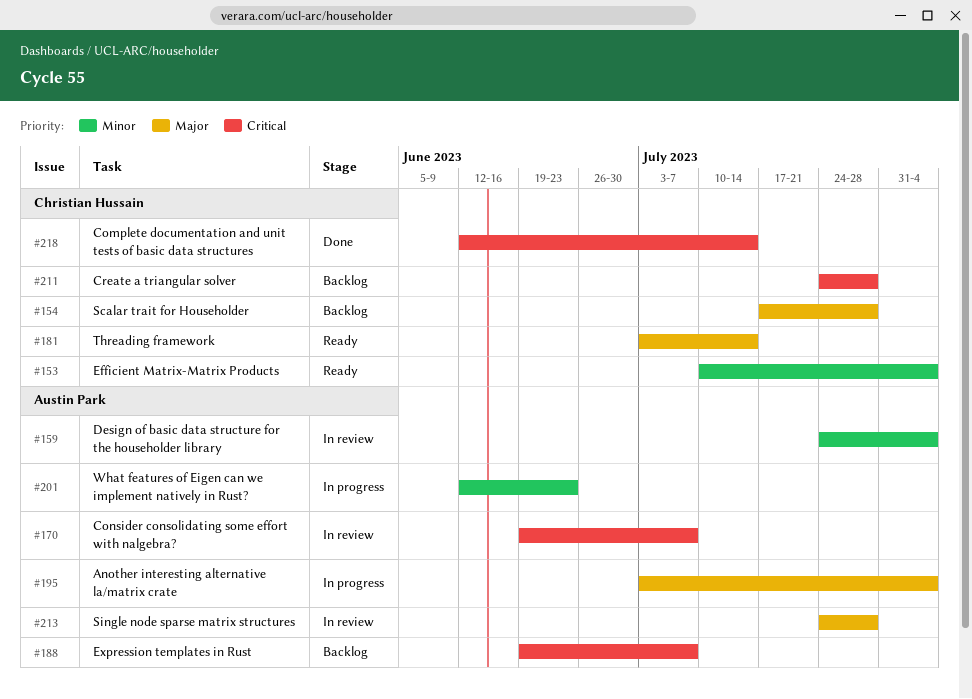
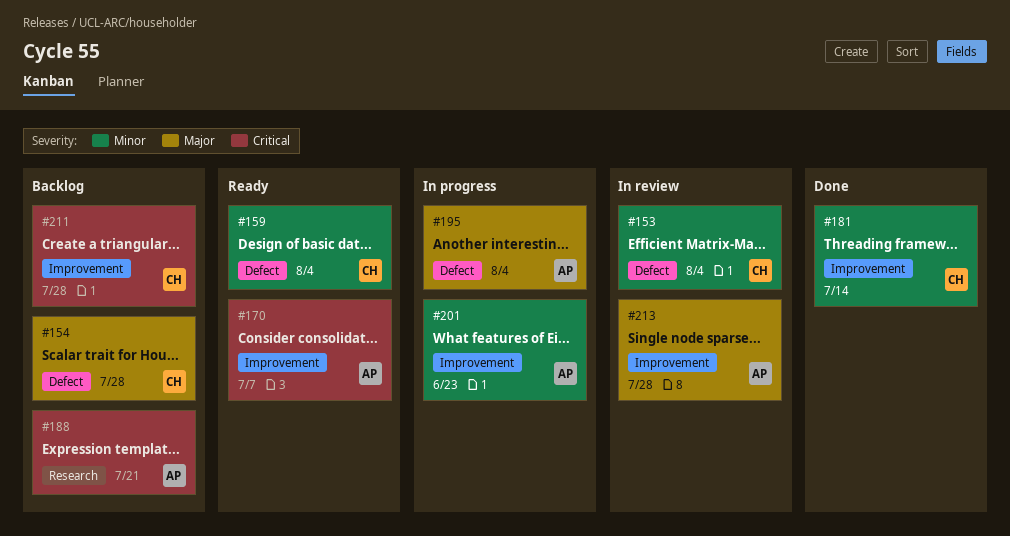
#153, status: Ready -> In review
#159, status: In review -> Ready
#159, owner: Austin Park -> Christian Hussain
#170, status: In review -> Ready
#181, status: Ready -> Done
#181, priority: Major -> Minor
#188, due: Jul 7 -> Jul 21
#218: present -> none

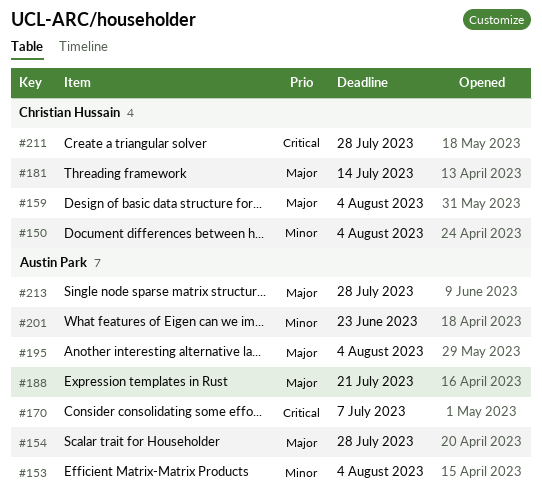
#150: none -> present
#153, owner: Christian Hussain -> Austin Park
#154, owner: Christian Hussain -> Austin Park
#159, priority: Minor -> Major
#181, priority: Minor -> Major
#188, priority: Critical -> Major

